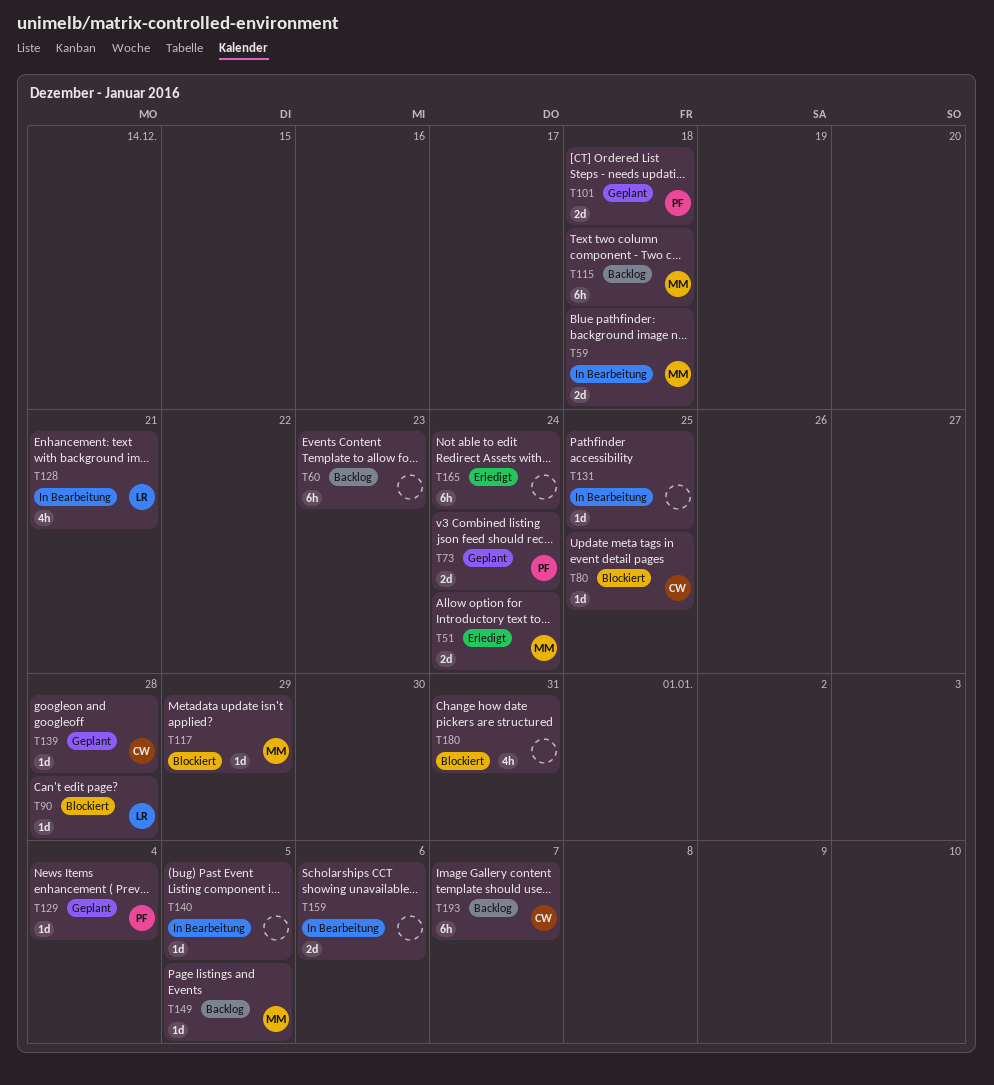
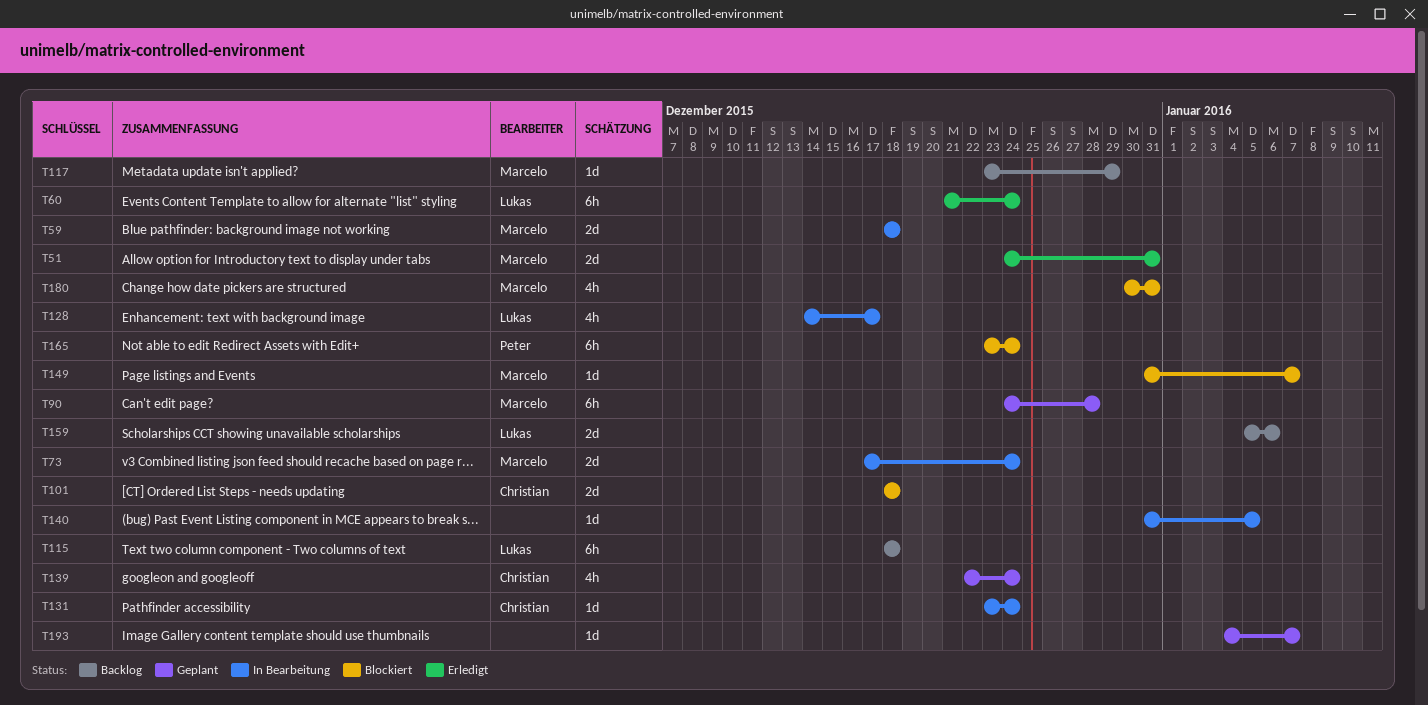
T51, due: Dec 24 -> Dec 31
T60, status: Backlog -> Erledigt
T60, owner: none -> Lukas
T60, due: Dec 23 -> Dec 24
T73, status: Geplant -> In Bearbeitung
T73, owner: Peter -> Marcelo
T80: present -> none
T90, status: Blockiert -> Geplant
T90, owner: Lukas -> Marcelo
T90, estimate: 1d -> 6h
T101, status: Geplant -> Blockiert
T101, owner: Peter -> Christian
T115, owner: Marcelo -> Lukas
T117, status: Blockiert -> Backlog
T128, due: Dec 21 -> Dec 17
T129: present -> none
T131, owner: none -> Christian
T131, due: Dec 25 -> Dec 24
T139, estimate: 1d -> 4h
T139, due: Dec 28 -> Dec 24
T149, status: Backlog -> Blockiert
T149, due: Jan 5 -> Jan 7
T159, status: In Bearbeitung -> Backlog
T159, owner: none -> Lukas
T165, status: Erledigt -> Blockiert
T165, owner: none -> Peter
T180, owner: none -> Marcelo
T193, status: Backlog -> Geplant
T193, owner: Christian -> none
T193, estimate: 6h -> 1d

